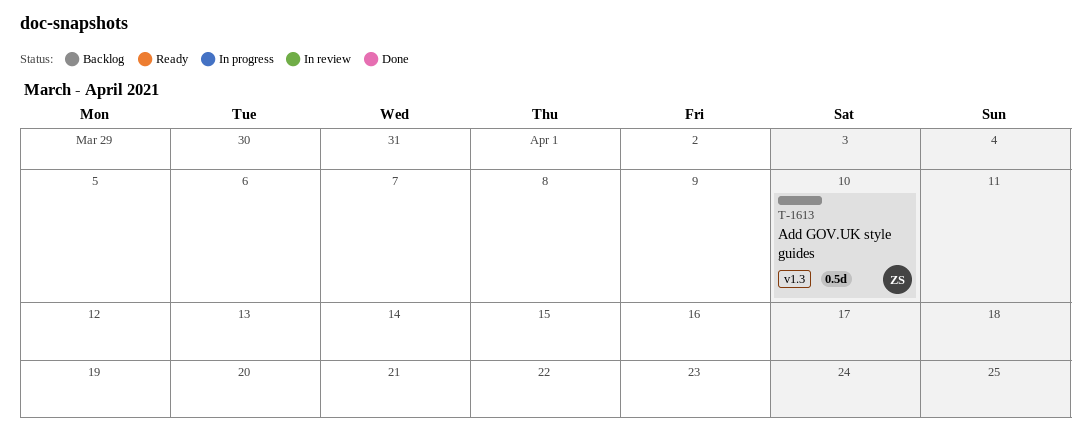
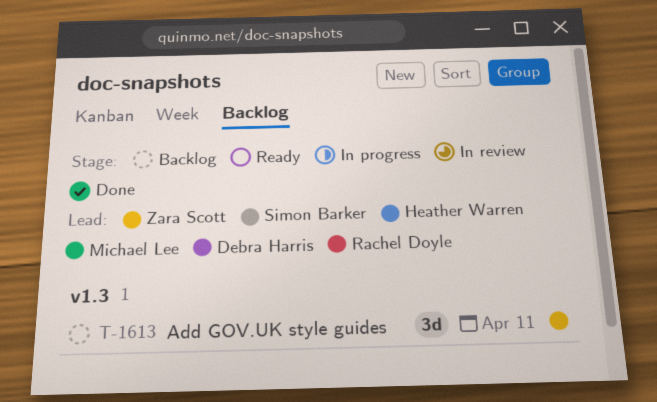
T-1613, estimate: 0.5d -> 3d
T-1613, due: Apr 10 -> Apr 11

